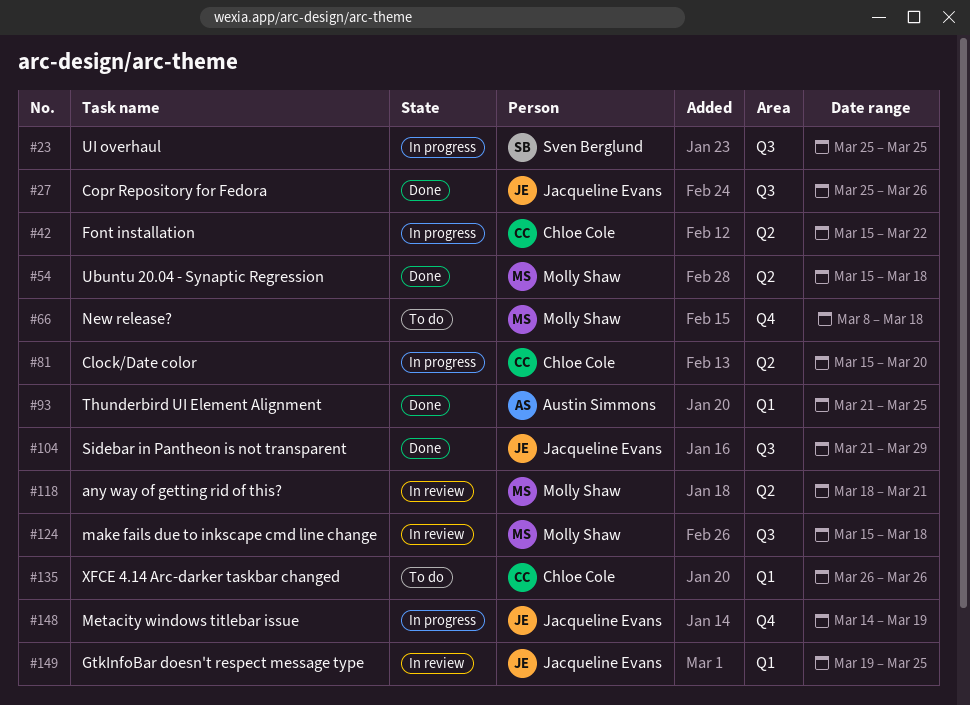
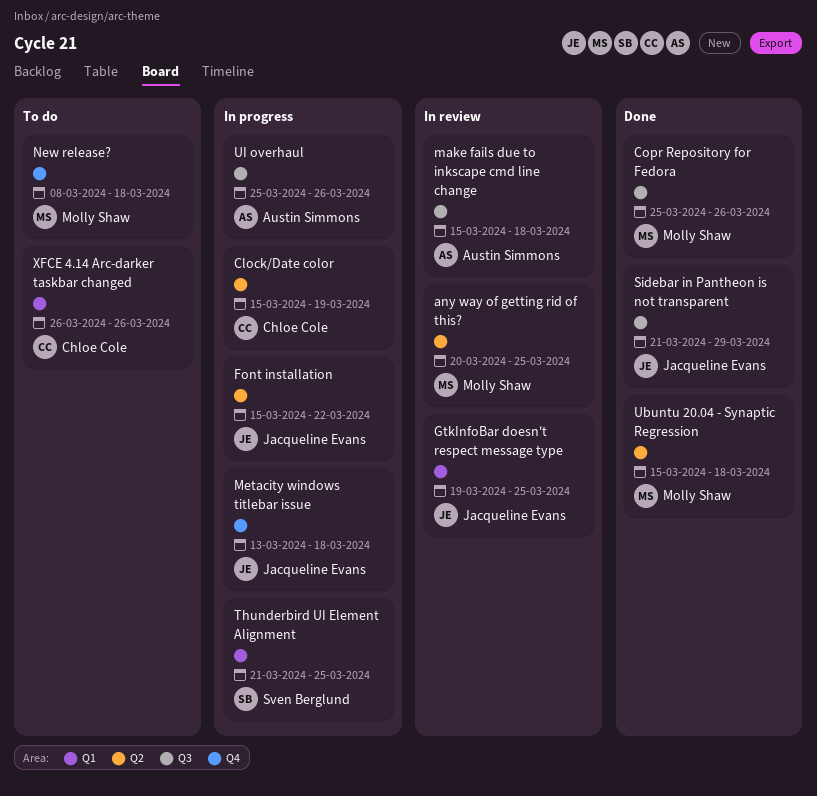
any way of getting rid of this?, start: Mar 18 -> Mar 20
any way of getting rid of this?, due: Mar 21 -> Mar 25
Clock/Date color, due: Mar 20 -> Mar 19
Copr Repository for Fedora, owner: Jacqueline Evans -> Molly Shaw
Font installation, owner: Chloe Cole -> Jacqueline Evans
make fails due to inkscape cmd line change, owner: Molly Shaw -> Austin Simmons
Metacity windows titlebar issue, start: Mar 14 -> Mar 13
Metacity windows titlebar issue, due: Mar 19 -> Mar 18
Thunderbird UI Element Alignment, status: Done -> In progress
Thunderbird UI Element Alignment, owner: Austin Simmons -> Sven Berglund
UI overhaul, owner: Sven Berglund -> Austin Simmons
UI overhaul, due: Mar 25 -> Mar 26

